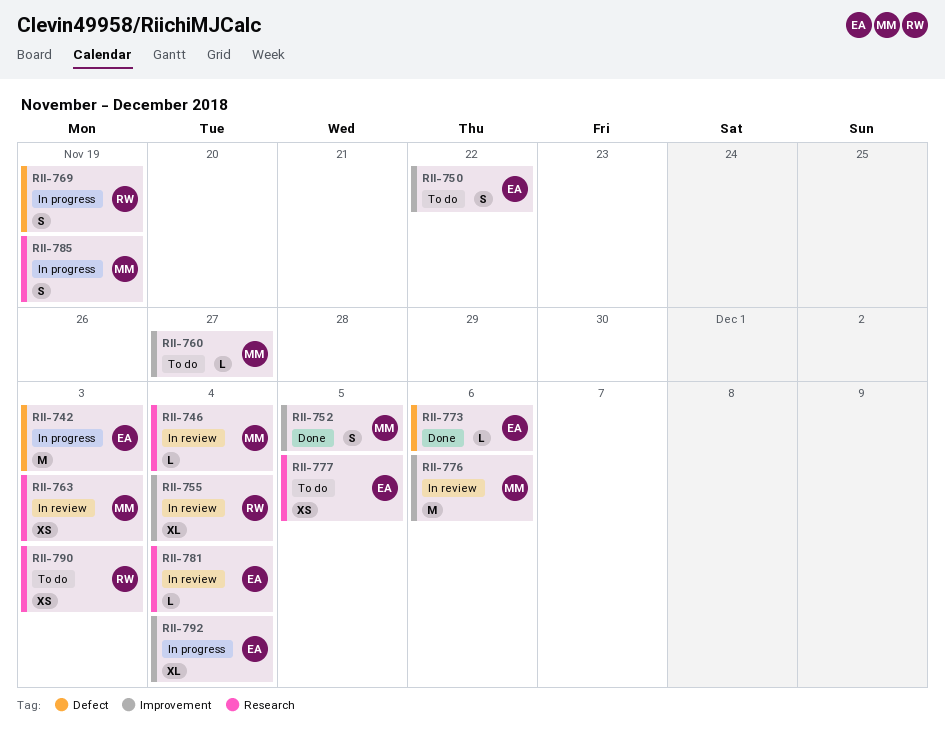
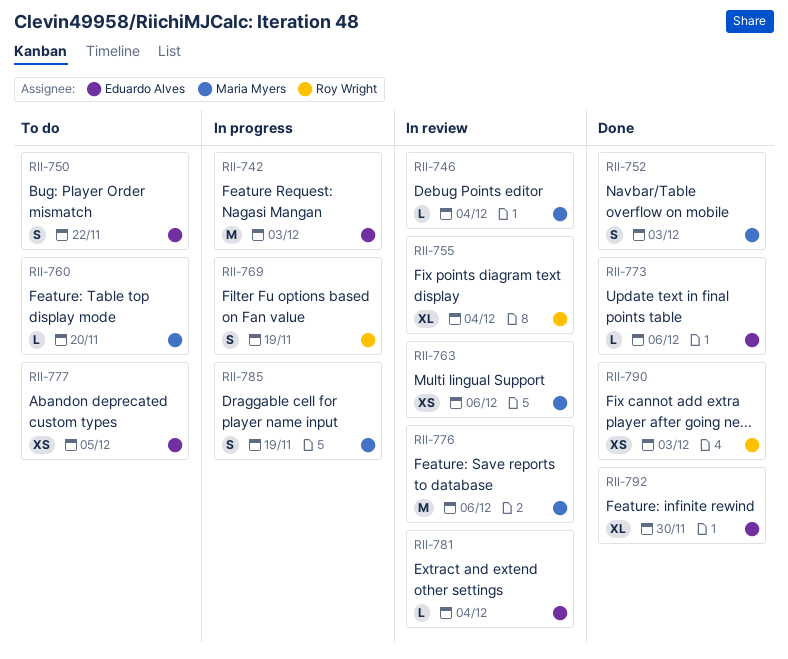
RII-752, due: Dec 5 -> Dec 3
RII-760, due: Nov 27 -> Nov 20
RII-763, due: Dec 3 -> Dec 6
RII-790, status: To do -> Done
RII-792, status: In progress -> Done
RII-792, due: Dec 4 -> Nov 30

